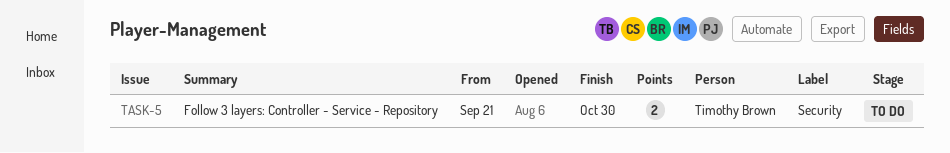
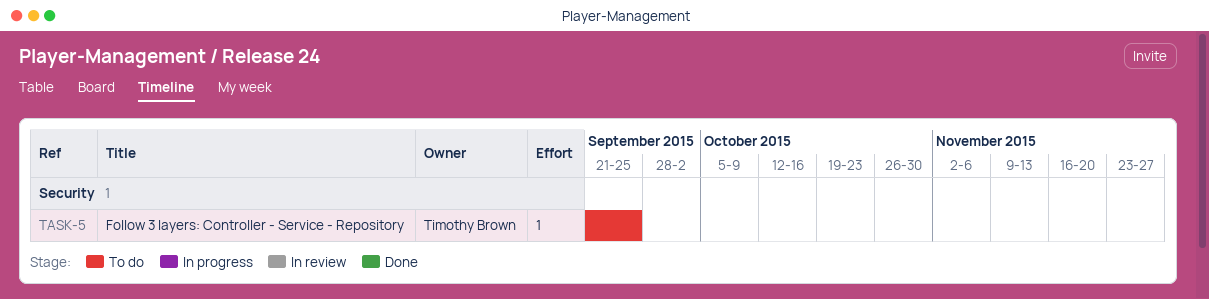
TASK-5, estimate: 2 -> 1
TASK-5, due: Oct 30 -> Sep 25

